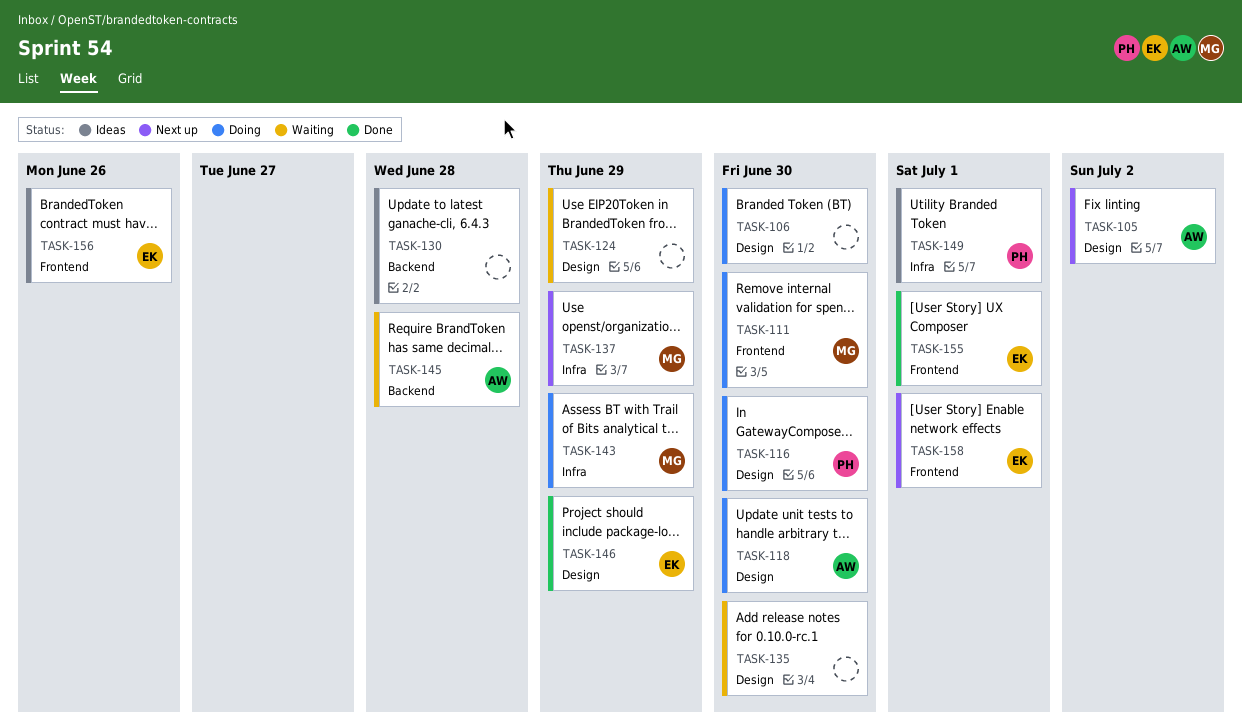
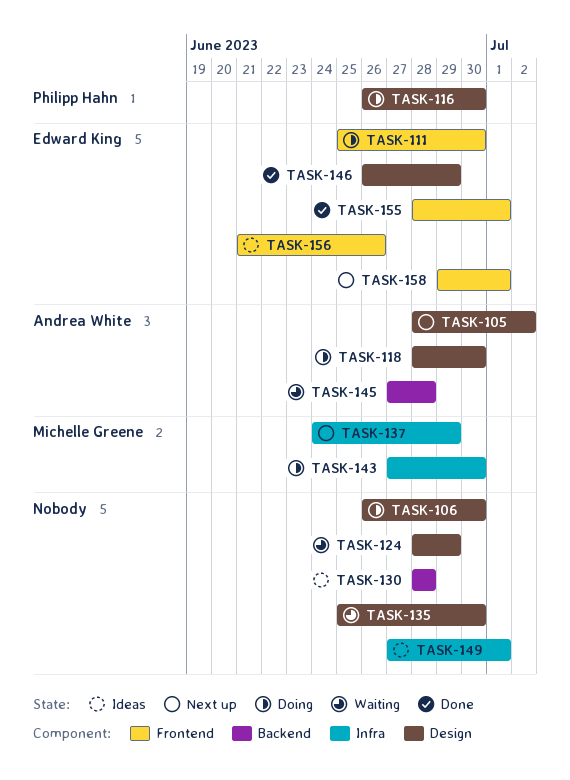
TASK-111, owner: Michelle Greene -> Edward King
TASK-143, due: Jun 29 -> Jun 30
TASK-149, owner: Philipp Hahn -> none

